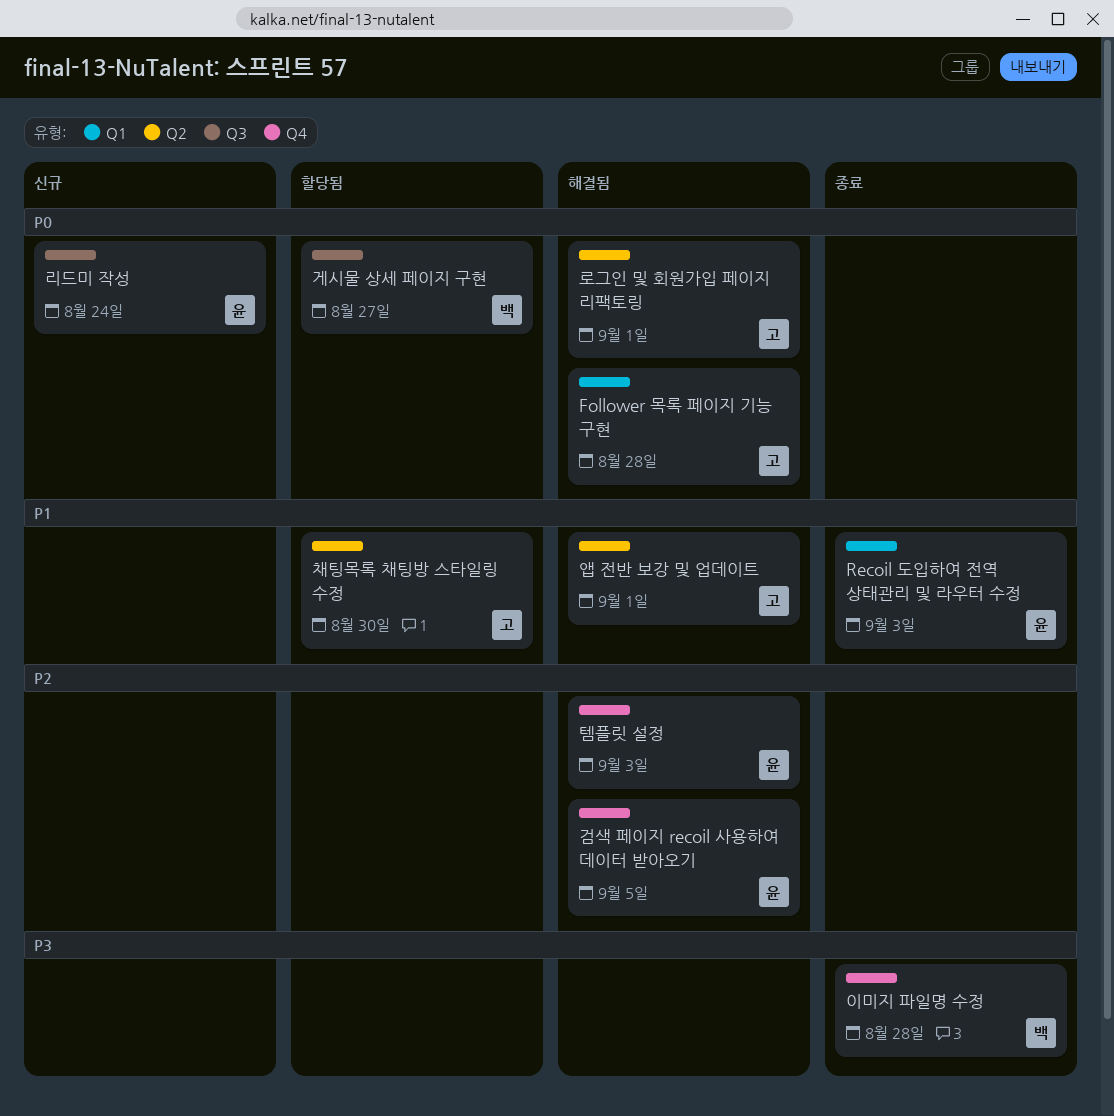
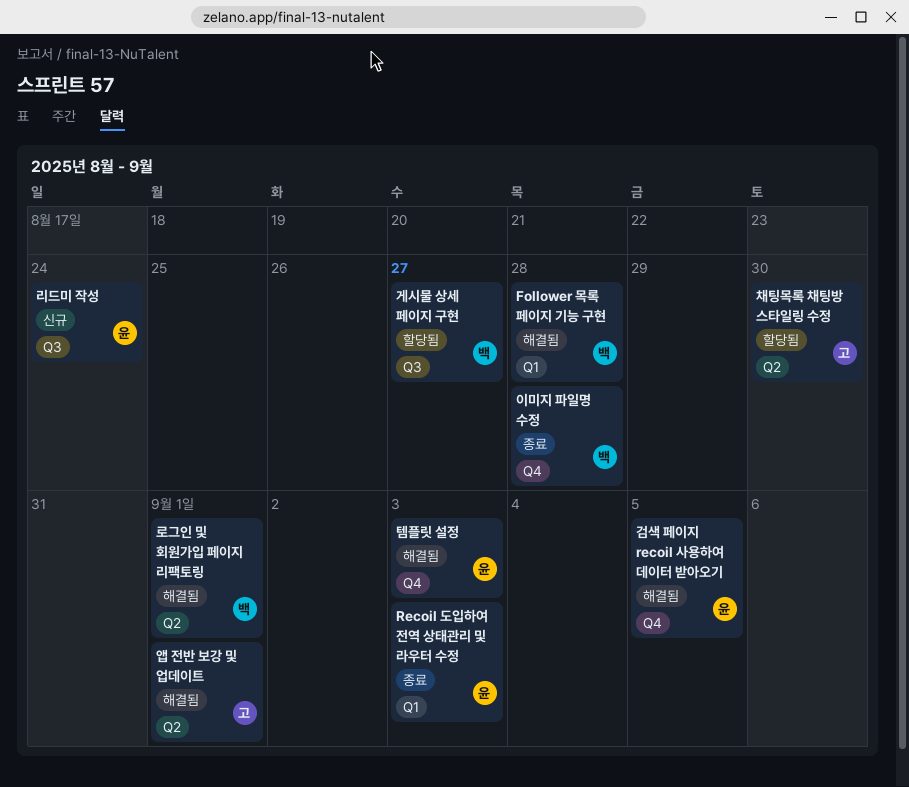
Follower 목록 페이지 기능 구현, owner: 고 -> 백
로그인 및 회원가입 페이지 리팩토링, owner: 고 -> 백

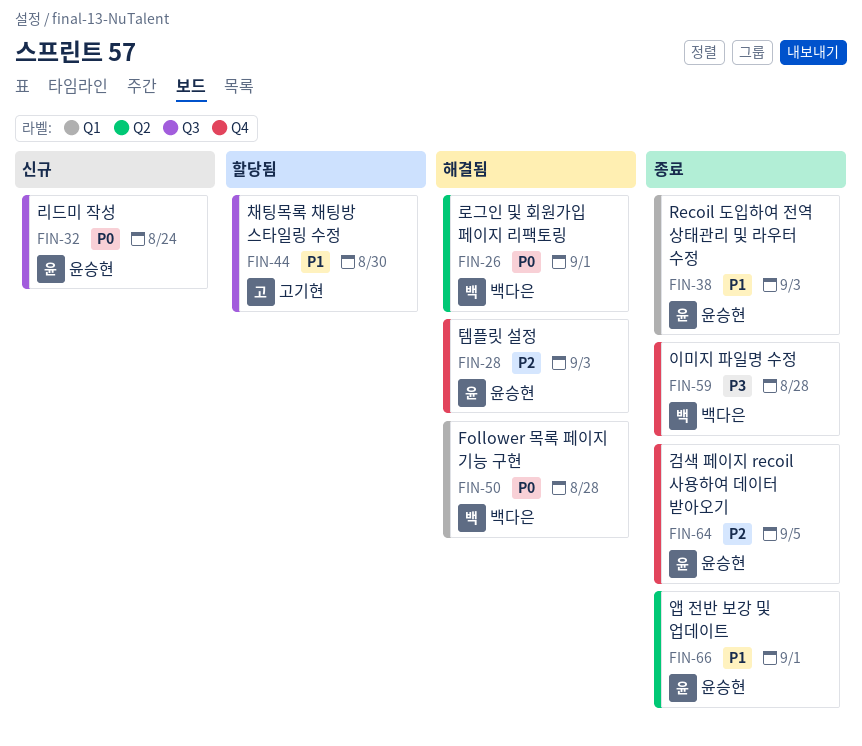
검색 페이지 recoil 사용하여 데이터 받아오기, status: 해결됨 -> 종료
게시물 상세 페이지 구현: present -> none
앱 전반 보강 및 업데이트, status: 해결됨 -> 종료
앱 전반 보강 및 업데이트, owner: 고기현 -> 윤승현
채팅목록 채팅방 스타일링 수정, label: Q2 -> Q3

